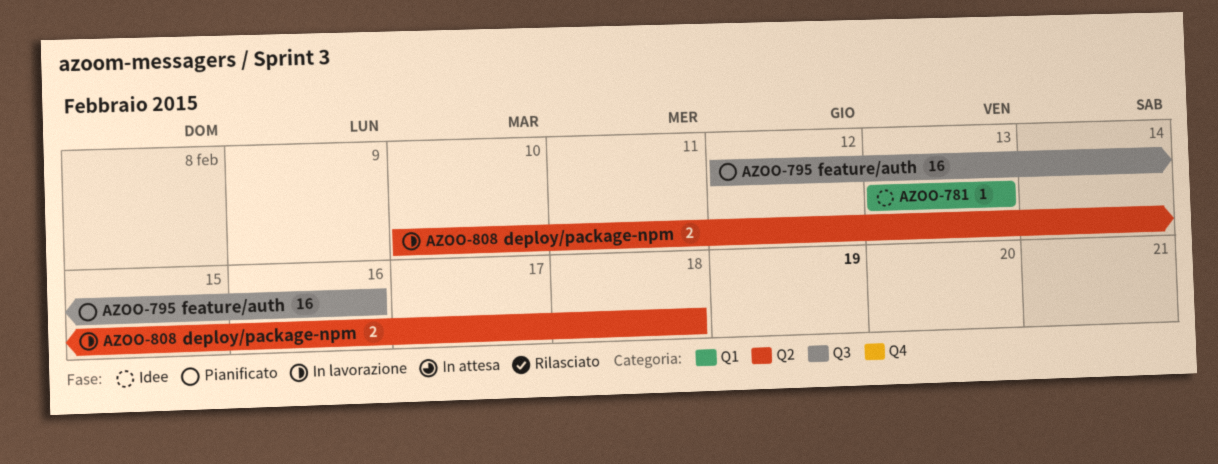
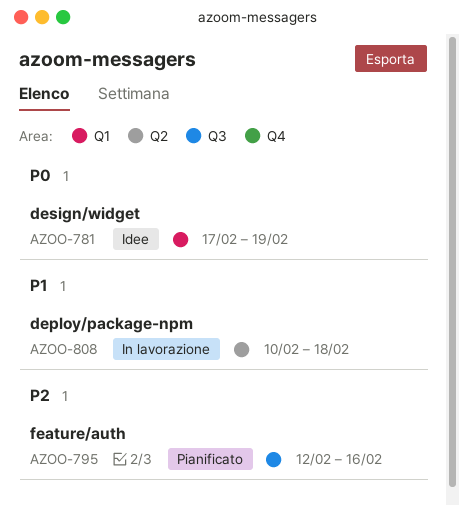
AZOO-781, start: Feb 13 -> Feb 17
AZOO-781, due: Feb 13 -> Feb 19

